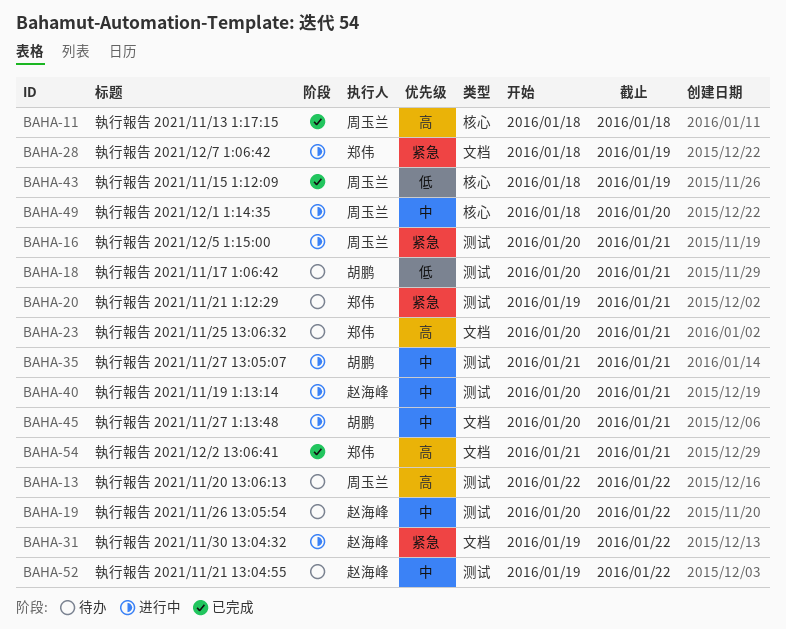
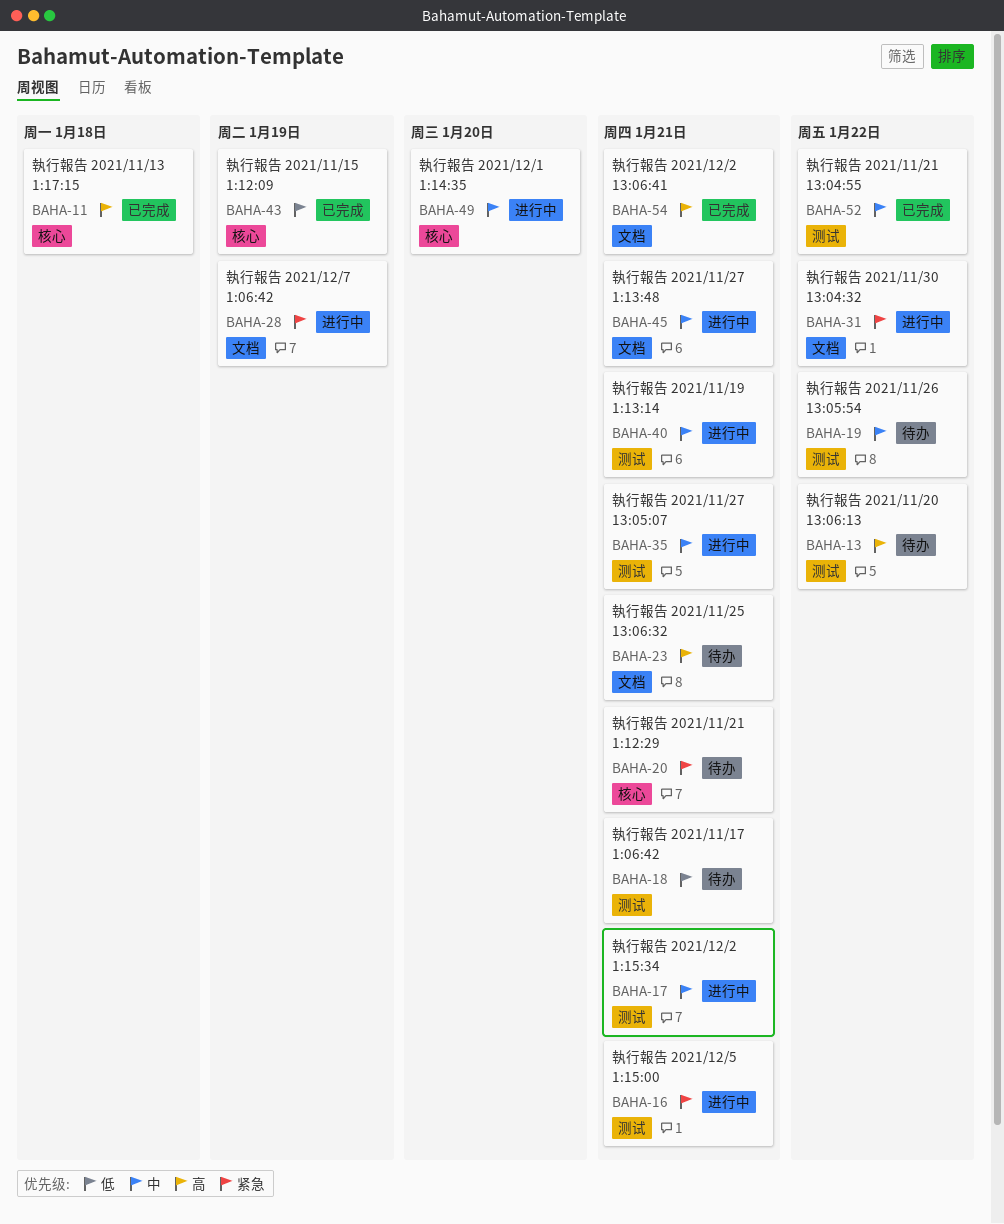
BAHA-17: none -> present
BAHA-20, label: 测试 -> 核心
BAHA-52, status: 待办 -> 已完成

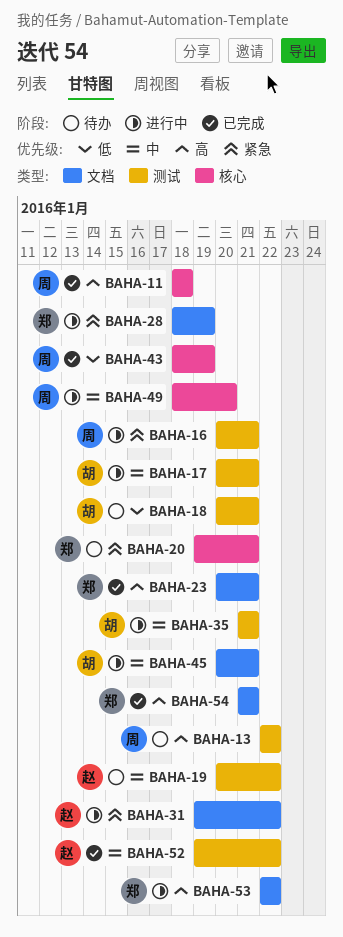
BAHA-23, status: 待办 -> 已完成
BAHA-40: present -> none
BAHA-53: none -> present

